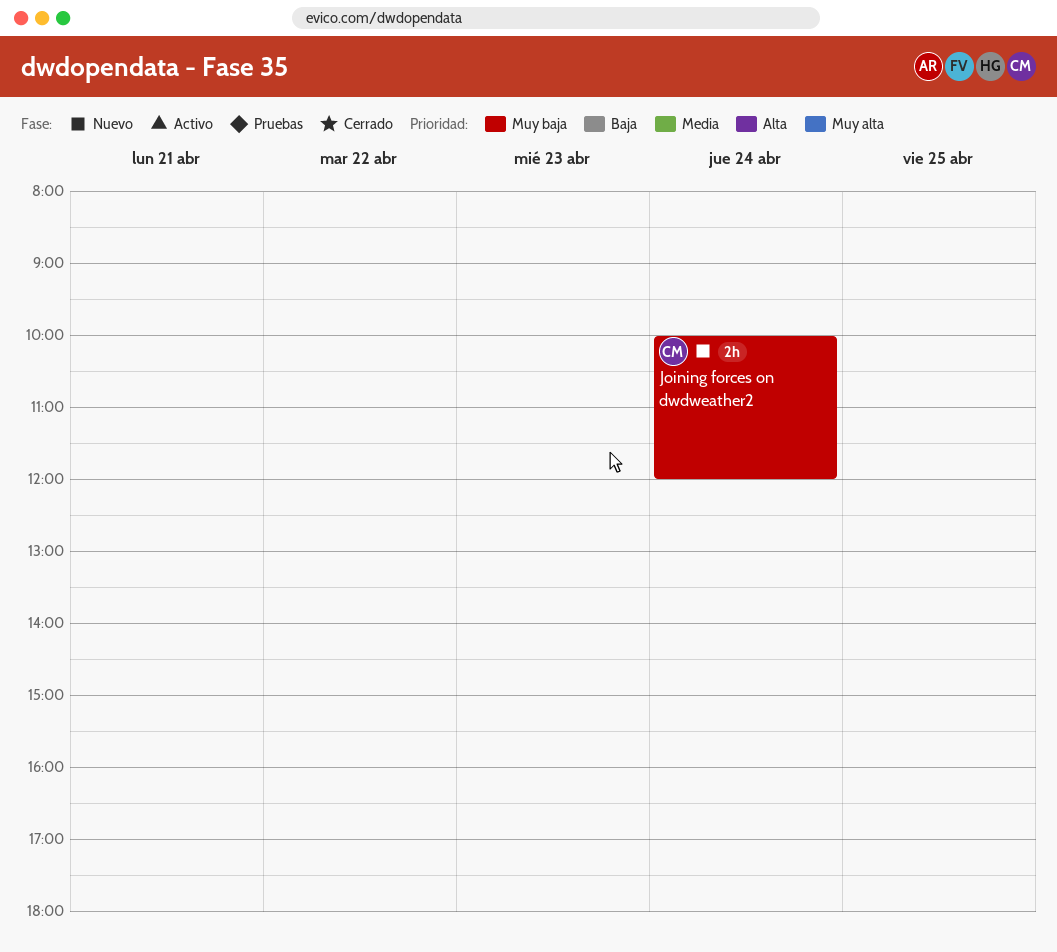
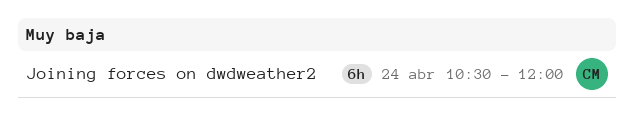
Joining forces on dwdweather2, estimate: 2h -> 6h
Joining forces on dwdweather2, begins: 10:00 -> 10:30

